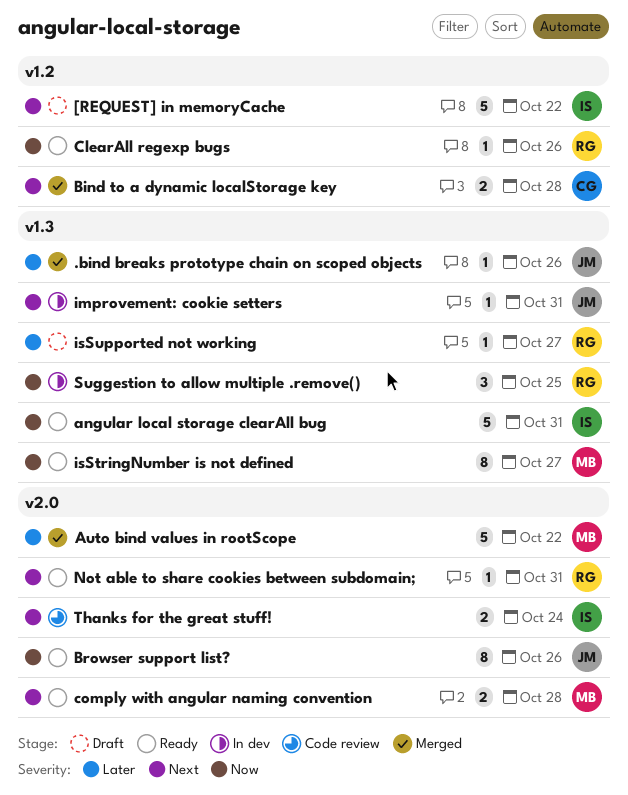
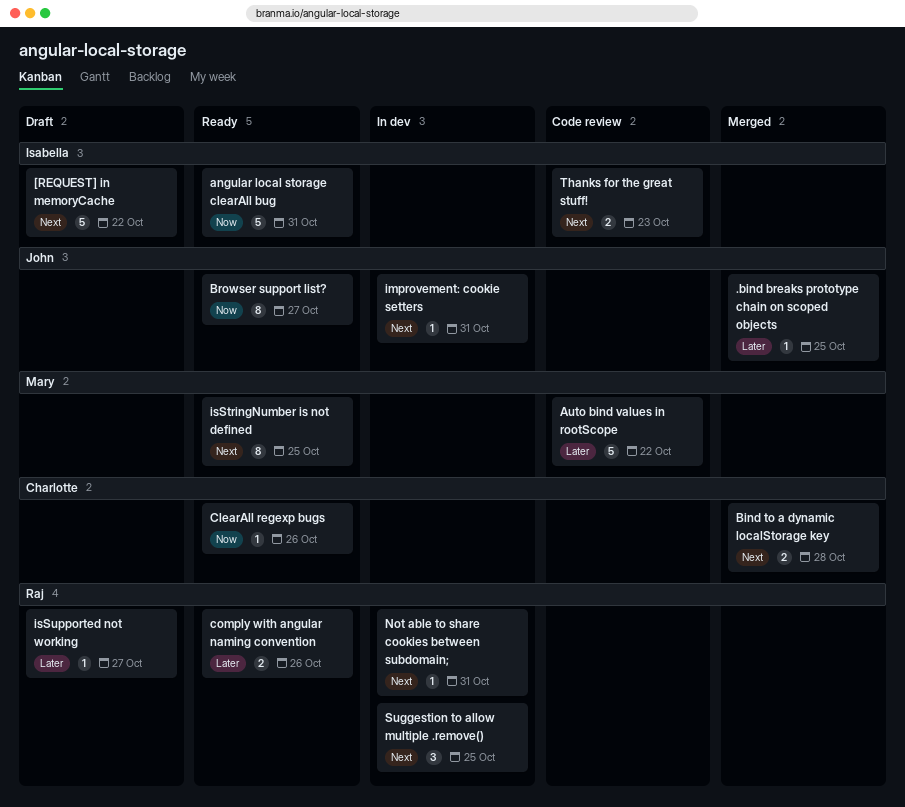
.bind breaks prototype chain on scoped objects, due: Oct 26 -> Oct 25
Auto bind values in rootScope, status: Merged -> Code review
Browser support list?, due: Oct 26 -> Oct 27
ClearAll regexp bugs, owner: Raj -> Charlotte
comply with angular naming convention, owner: Mary -> Raj
comply with angular naming convention, priority: Next -> Later
comply with angular naming convention, due: Oct 28 -> Oct 26
isStringNumber is not defined, priority: Now -> Next
isStringNumber is not defined, due: Oct 27 -> Oct 25
Not able to share cookies between subdomain;, status: Ready -> In dev
Suggestion to allow multiple .remove(), priority: Now -> Next
Thanks for the great stuff!, due: Oct 24 -> Oct 23

